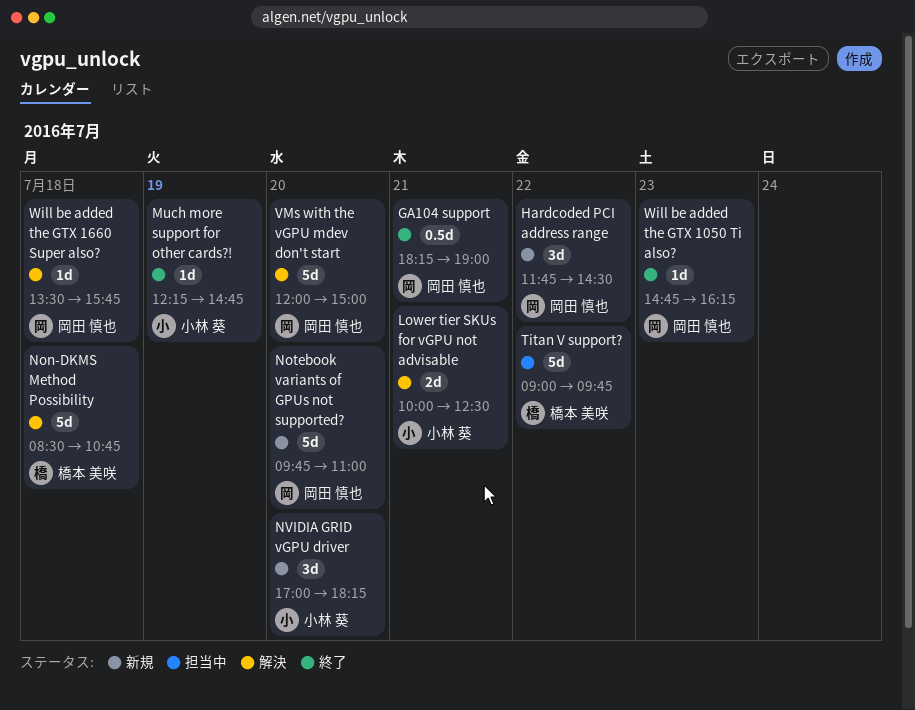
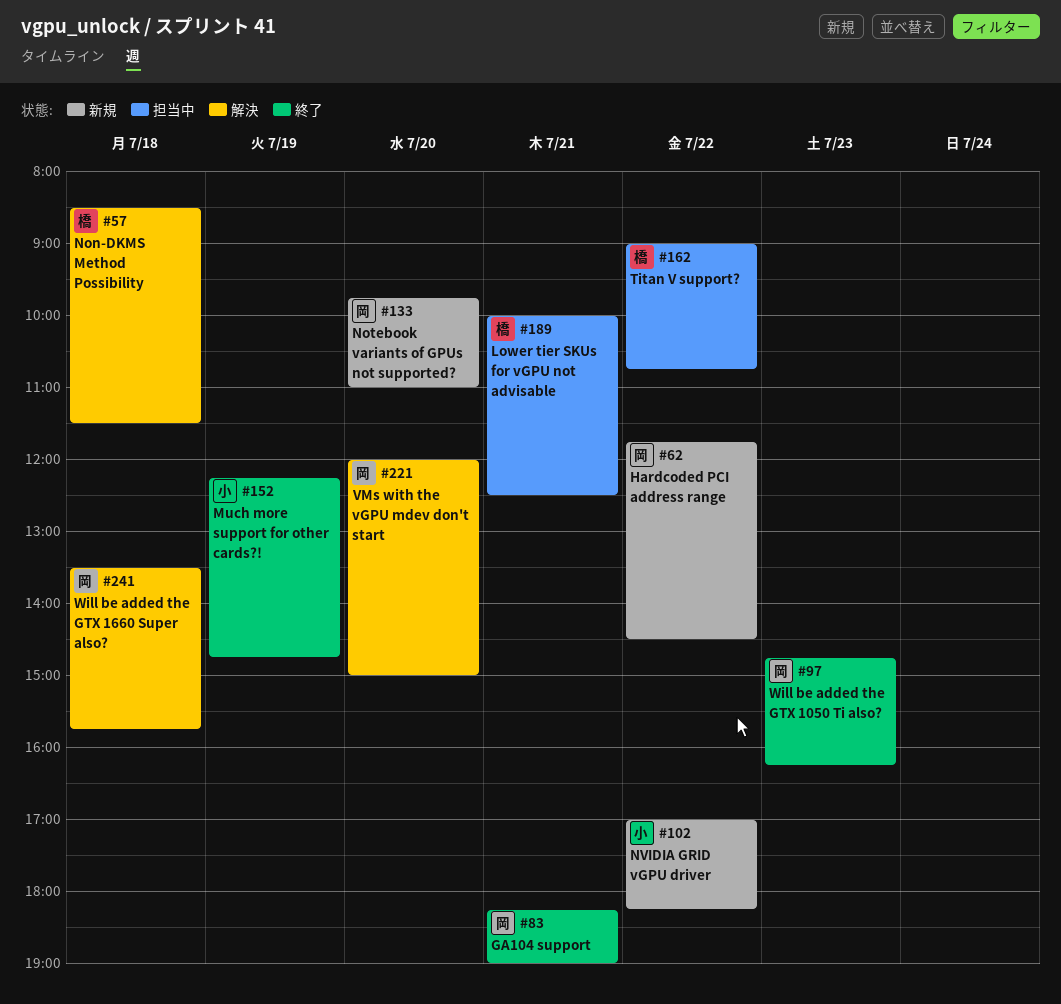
Lower tier SKUs for vGPU not advisable, status: 解決 -> 担当中
Lower tier SKUs for vGPU not advisable, owner: 小林 葵 -> 橋本 美咲
Non-DKMS Method Possibility, ends: 10:45 -> 11:30
NVIDIA GRID vGPU driver, day: Jul 20 -> Jul 22
Titan V support?, ends: 09:45 -> 10:45

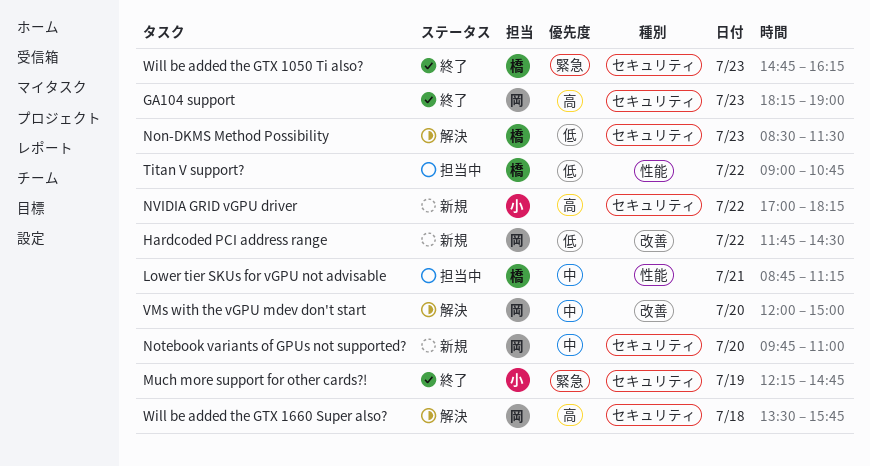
GA104 support, day: Jul 21 -> Jul 23
Lower tier SKUs for vGPU not advisable, begins: 10:00 -> 08:45
Lower tier SKUs for vGPU not advisable, ends: 12:30 -> 11:15
Non-DKMS Method Possibility, day: Jul 18 -> Jul 23
Will be added the GTX 1050 Ti also?, owner: 岡 -> 橋

